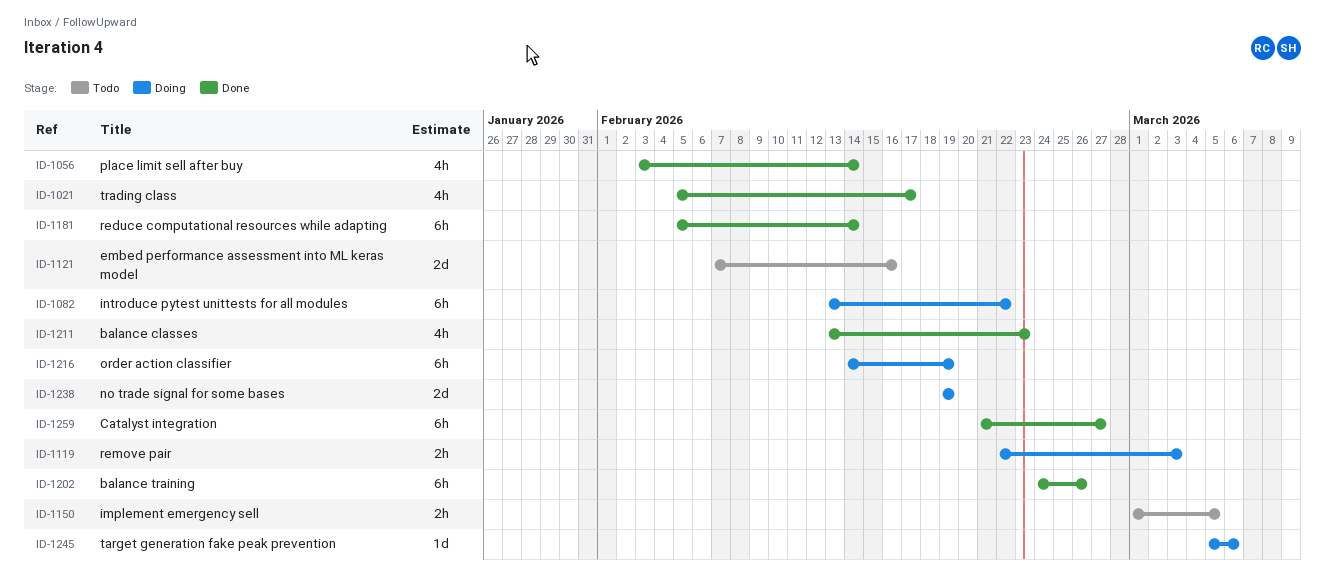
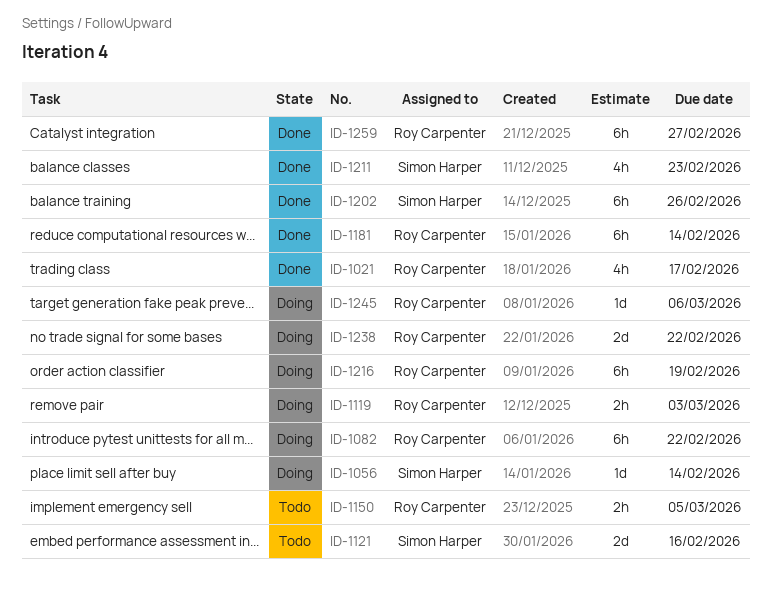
ID-1056, status: Done -> Doing
ID-1056, estimate: 4h -> 1d
ID-1238, due: Feb 19 -> Feb 22

